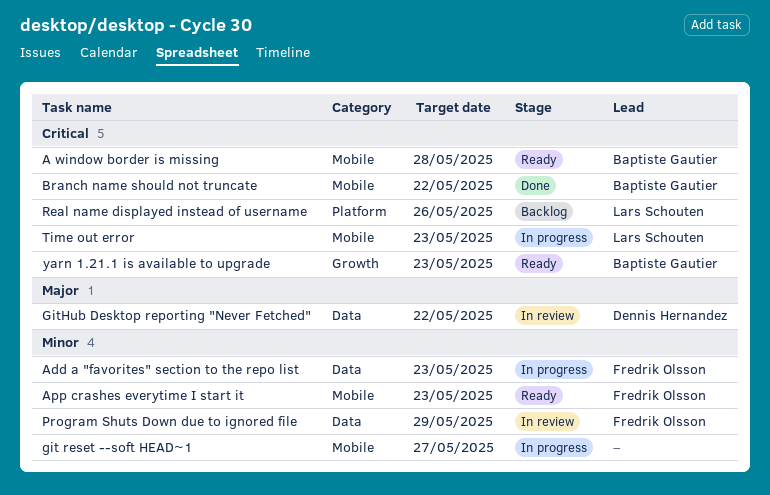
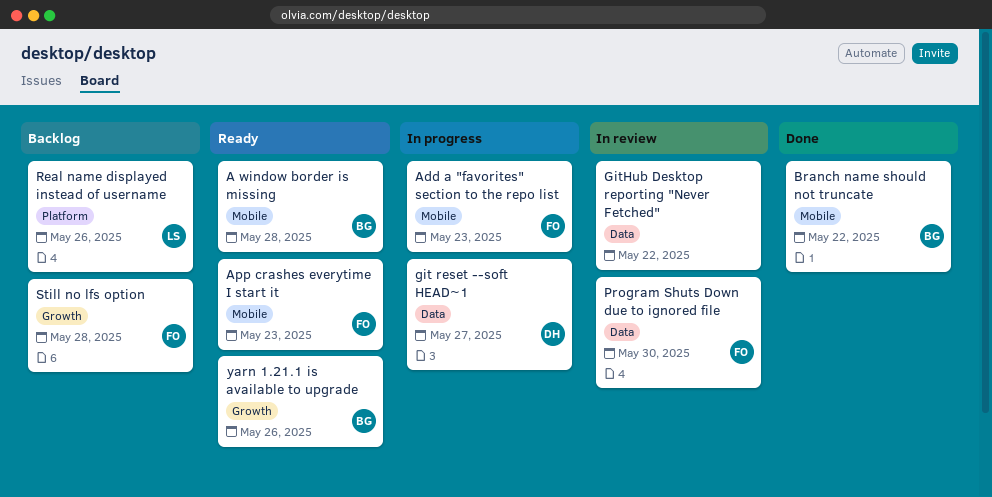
Add a "favorites" section to the repo list, label: Data -> Mobile
git reset --soft HEAD~1, owner: none -> Dennis Hernandez
git reset --soft HEAD~1, label: Mobile -> Data
GitHub Desktop reporting "Never Fetched", owner: Dennis Hernandez -> none
Program Shuts Down due to ignored file, due: May 29 -> May 30
Still no lfs option: none -> present
Time out error: present -> none
yarn 1.21.1 is available to upgrade, due: May 23 -> May 26

